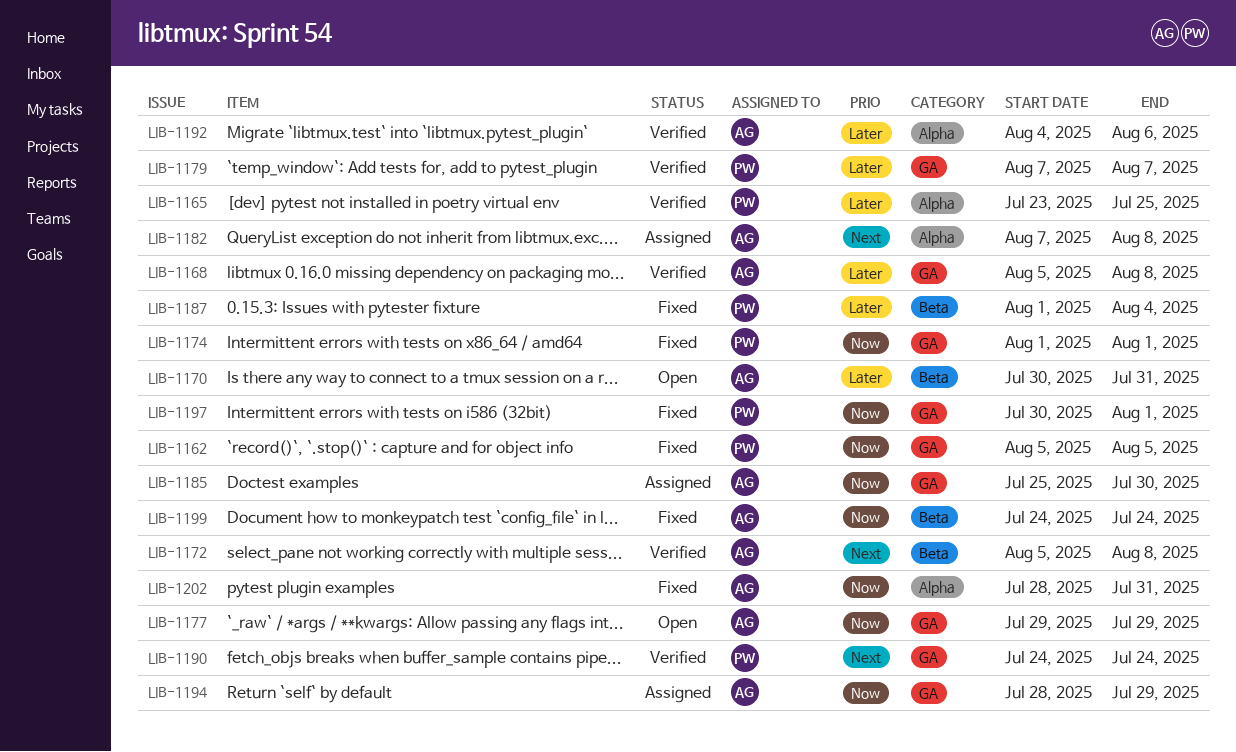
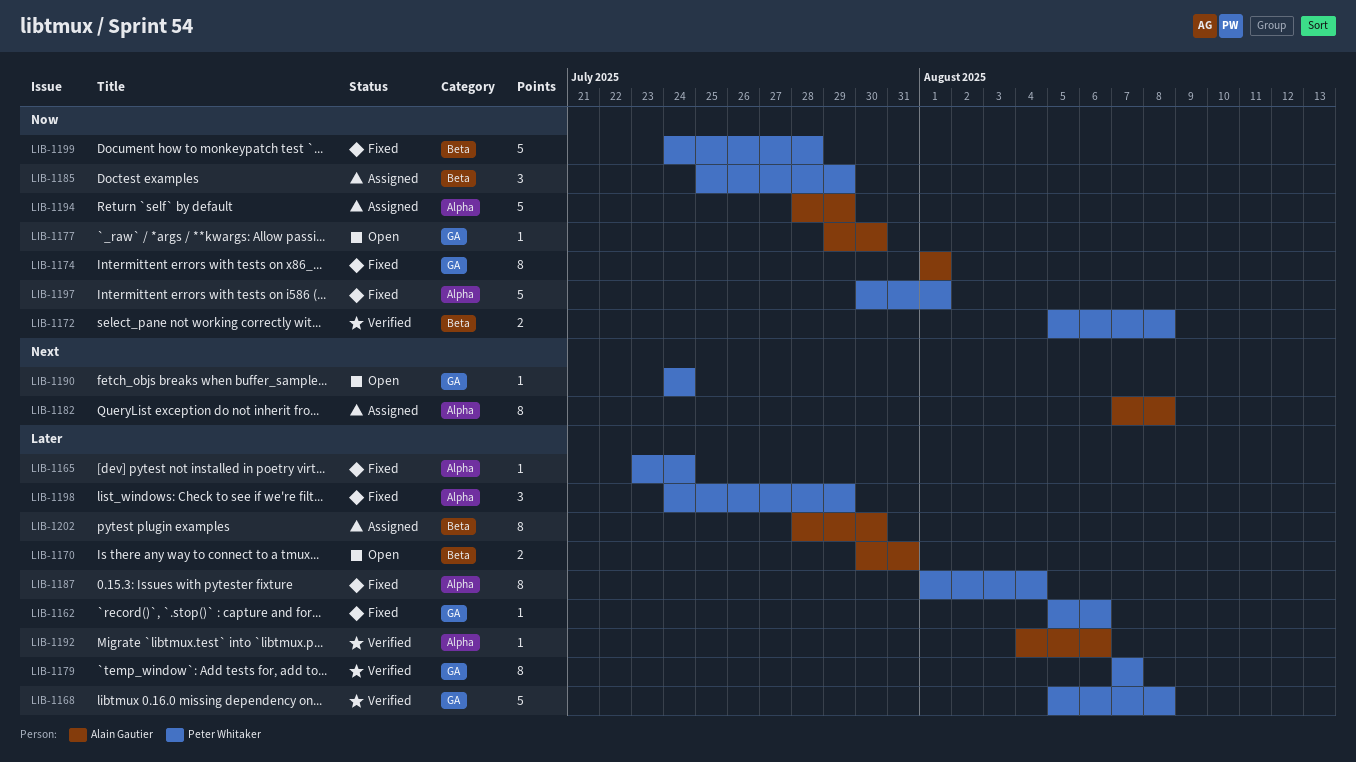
LIB-1162, priority: Now -> Later
LIB-1162, due: Aug 5 -> Aug 6
LIB-1165, status: Verified -> Fixed
LIB-1165, due: Jul 25 -> Jul 24
LIB-1168, owner: Alain Gautier -> Peter Whitaker
LIB-1172, owner: Alain Gautier -> Peter Whitaker
LIB-1172, priority: Next -> Now
LIB-1174, owner: Peter Whitaker -> Alain Gautier
LIB-1177, due: Jul 29 -> Jul 30
LIB-1185, owner: Alain Gautier -> Peter Whitaker
LIB-1185, label: GA -> Beta
LIB-1185, due: Jul 30 -> Jul 29
LIB-1187, label: Beta -> Alpha
LIB-1190, status: Verified -> Open
LIB-1194, label: GA -> Alpha
LIB-1197, label: GA -> Alpha
LIB-1198: none -> present
LIB-1199, owner: Alain Gautier -> Peter Whitaker
LIB-1199, due: Jul 24 -> Jul 28
LIB-1202, status: Fixed -> Assigned
LIB-1202, priority: Now -> Later
LIB-1202, label: Alpha -> Beta
LIB-1202, due: Jul 31 -> Jul 30

